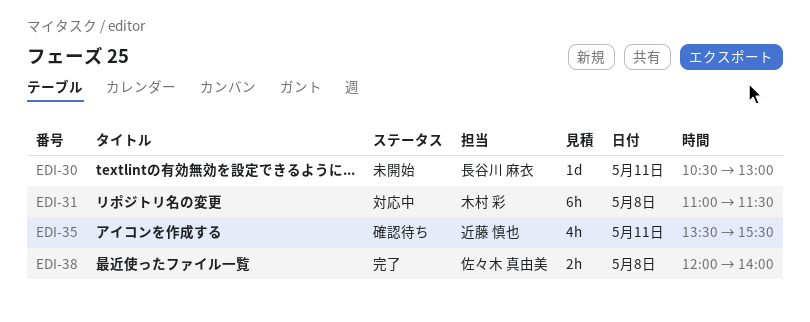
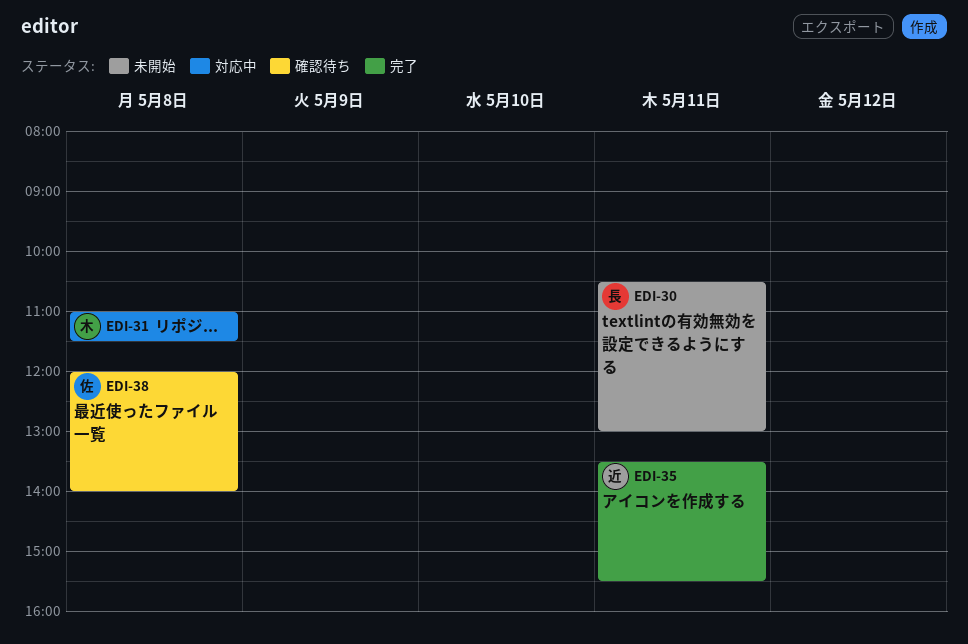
EDI-35, status: 確認待ち -> 完了
EDI-38, status: 完了 -> 確認待ち

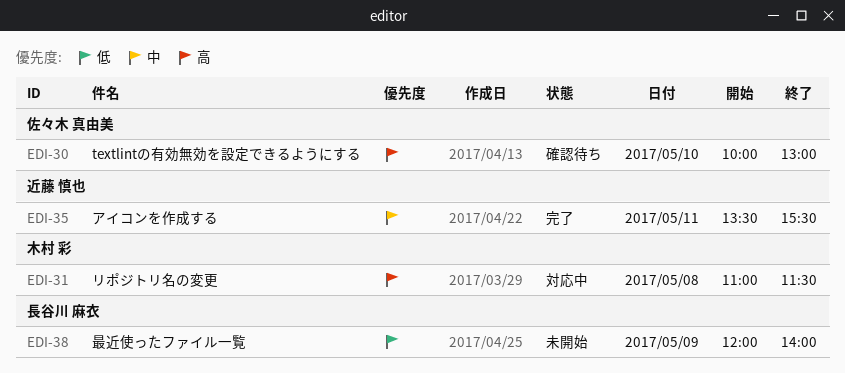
EDI-30, status: 未開始 -> 確認待ち
EDI-30, owner: 長谷川 麻衣 -> 佐々木 真由美
EDI-30, day: May 11 -> May 10
EDI-30, begins: 10:30 -> 10:00
EDI-38, status: 確認待ち -> 未開始
EDI-38, owner: 佐々木 真由美 -> 長谷川 麻衣
EDI-38, day: May 8 -> May 9

